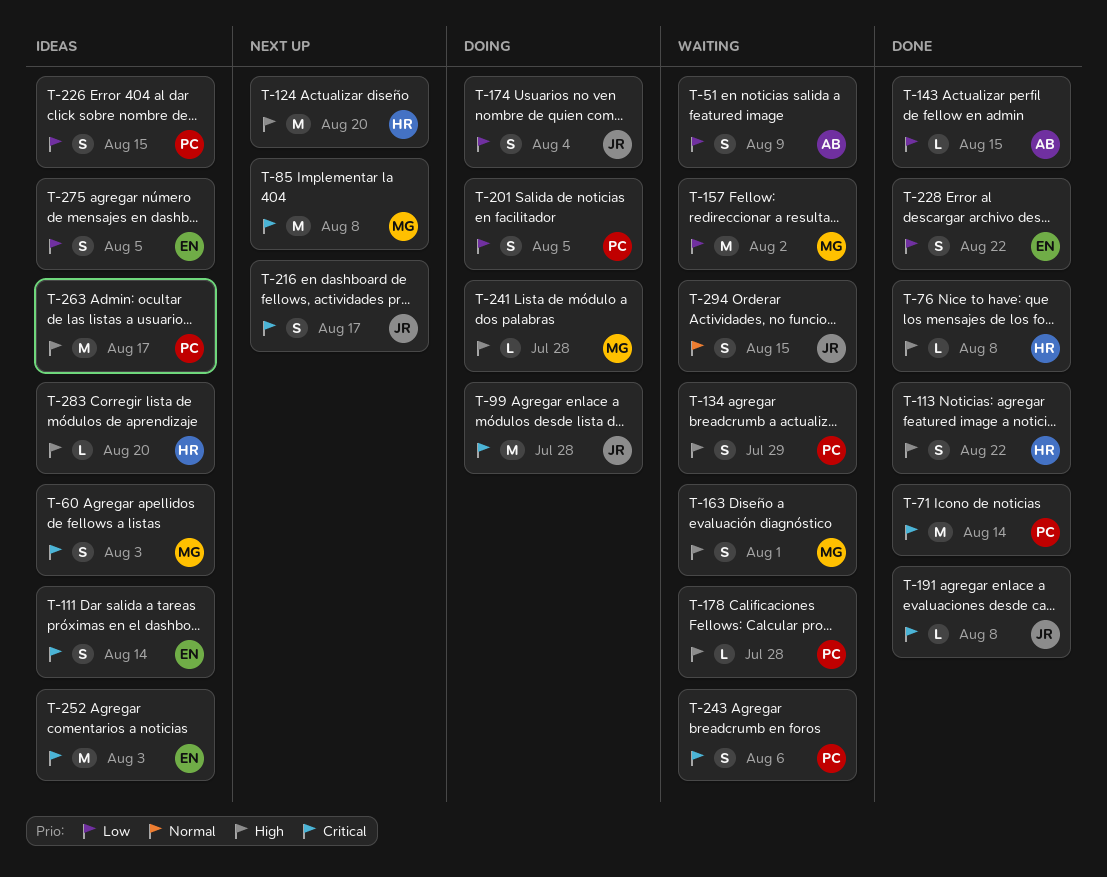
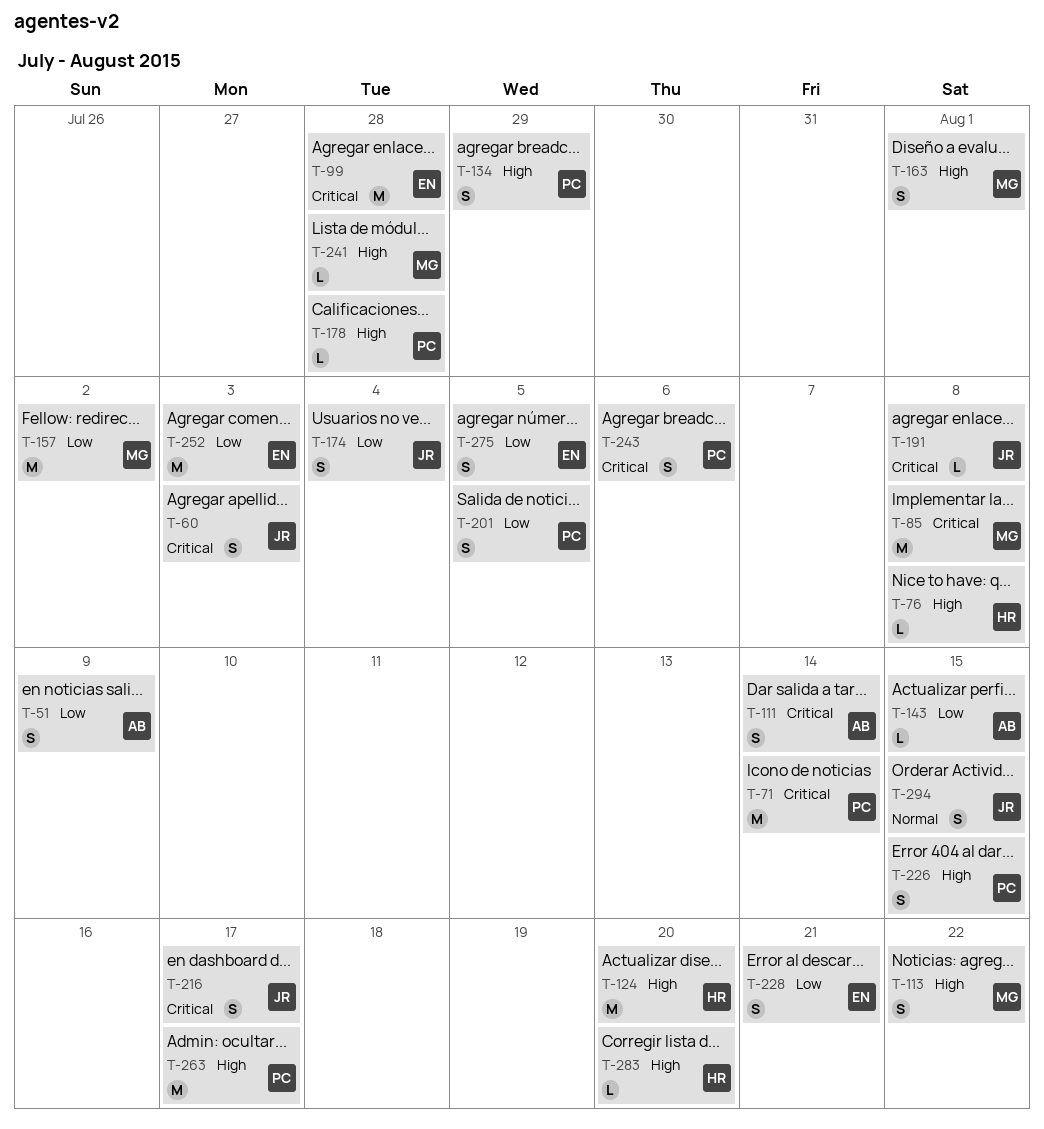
T-60, owner: MG -> JR
T-99, owner: JR -> EN
T-111, owner: EN -> AB
T-113, owner: HR -> MG
T-226, priority: Low -> High
T-228, due: Aug 22 -> Aug 21
T-252, priority: Critical -> Low

